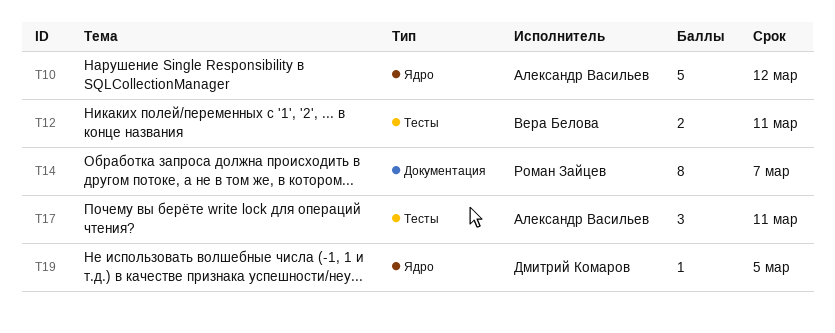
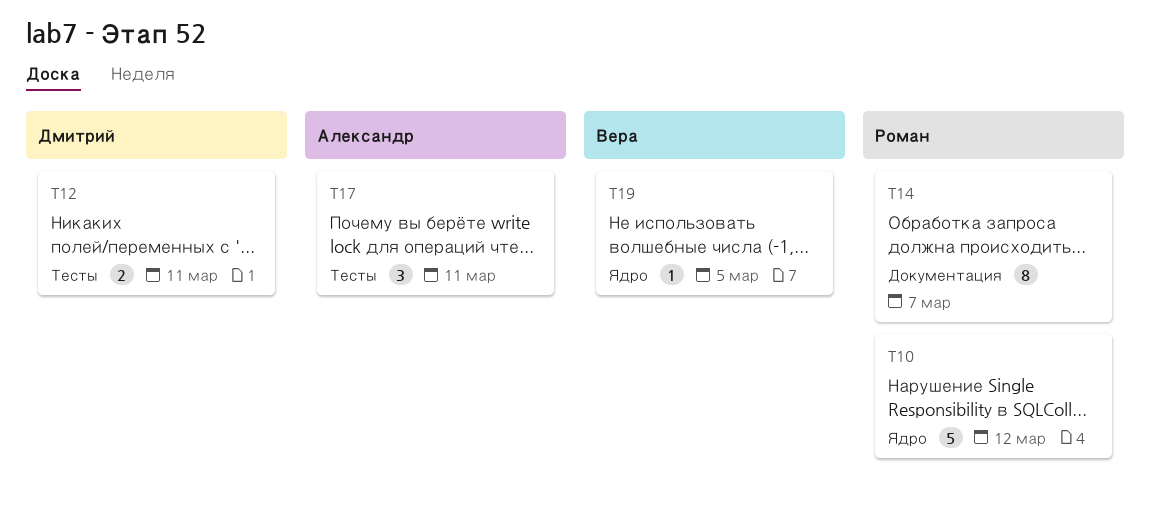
T10, owner: Александр Васильев -> Роман Зайцев
T12, owner: Вера Белова -> Дмитрий Комаров
T19, owner: Дмитрий Комаров -> Вера Белова

